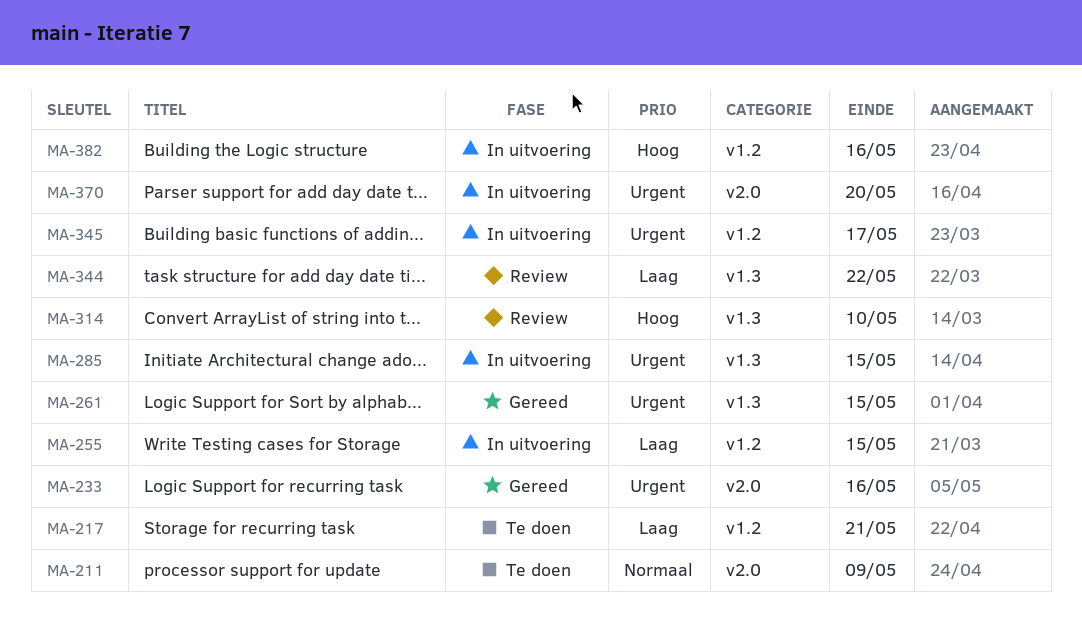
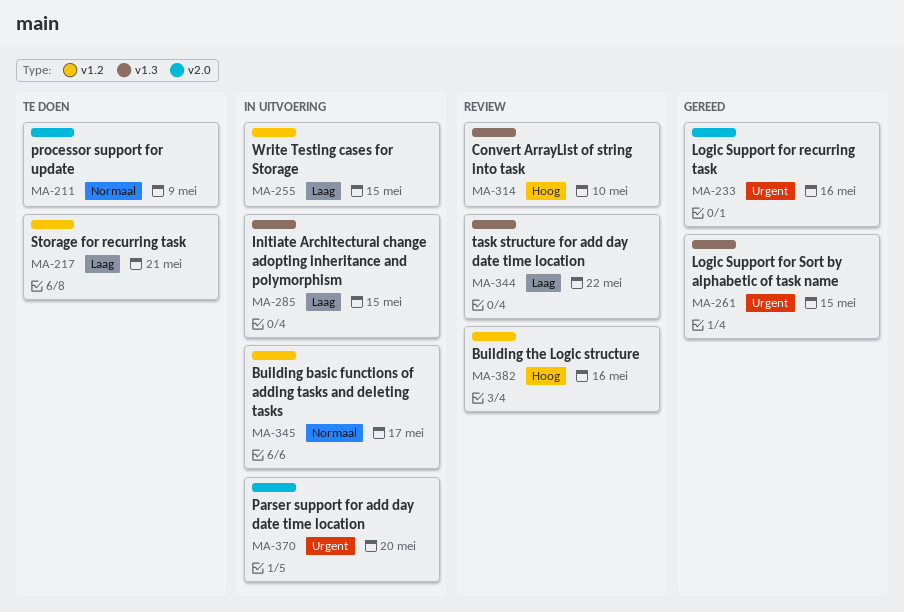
MA-285, priority: Urgent -> Laag
MA-345, priority: Urgent -> Normaal
MA-382, status: In uitvoering -> Review

